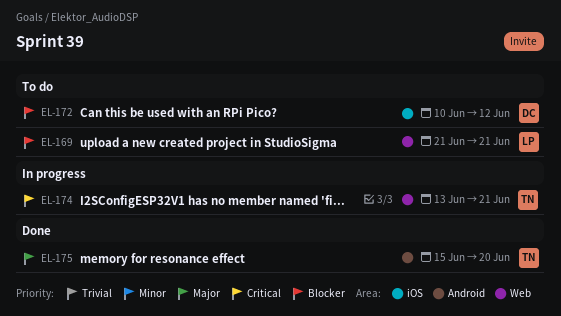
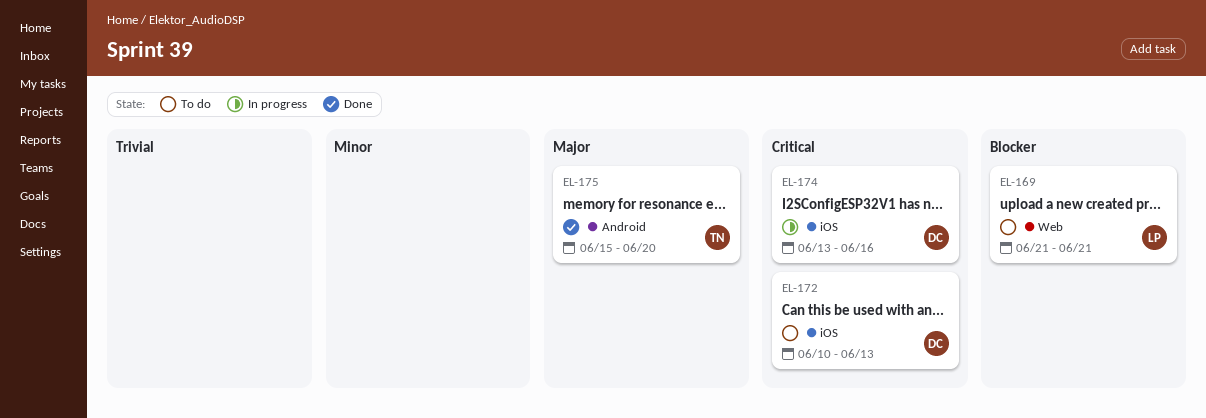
EL-172, priority: Blocker -> Critical
EL-172, due: Jun 12 -> Jun 13
EL-174, owner: TN -> DC
EL-174, label: Web -> iOS
EL-174, due: Jun 21 -> Jun 16

